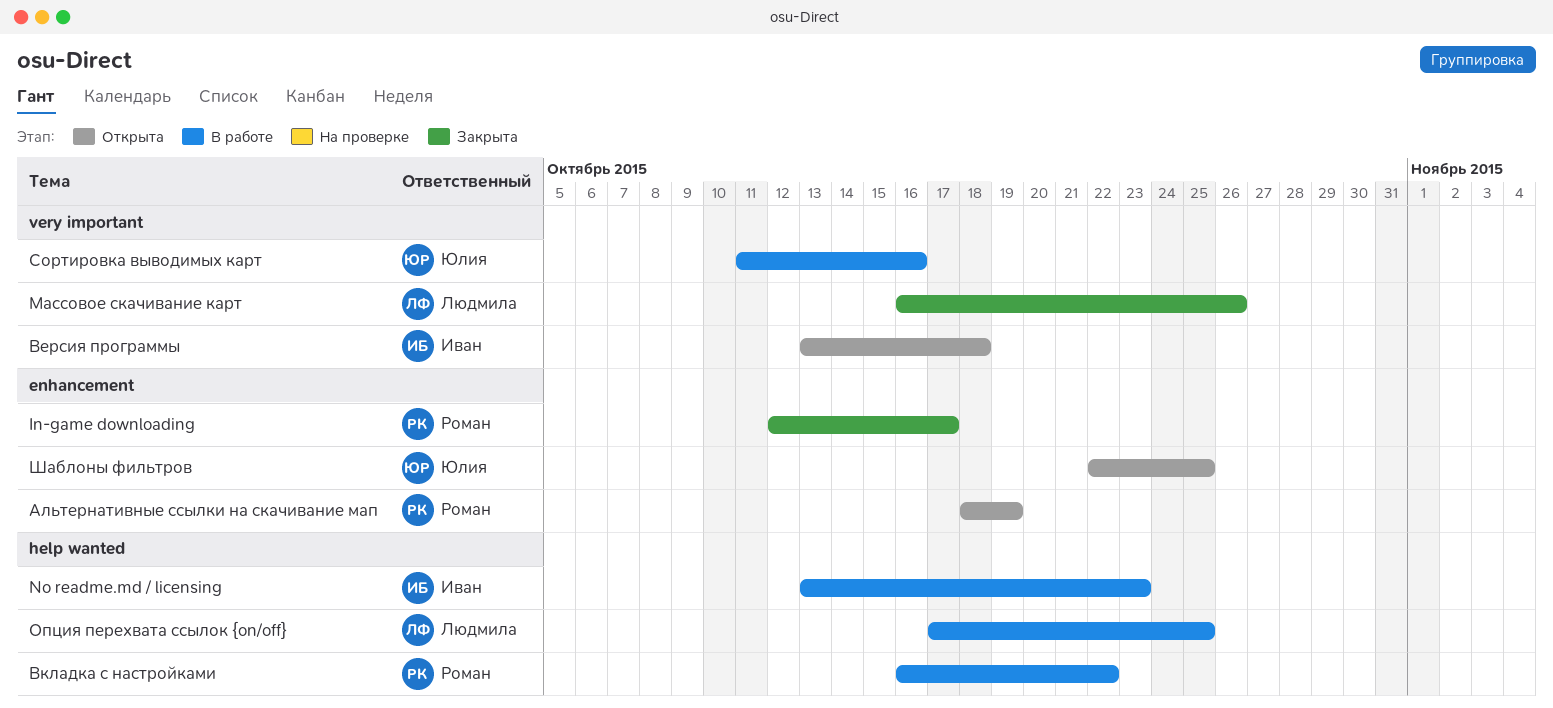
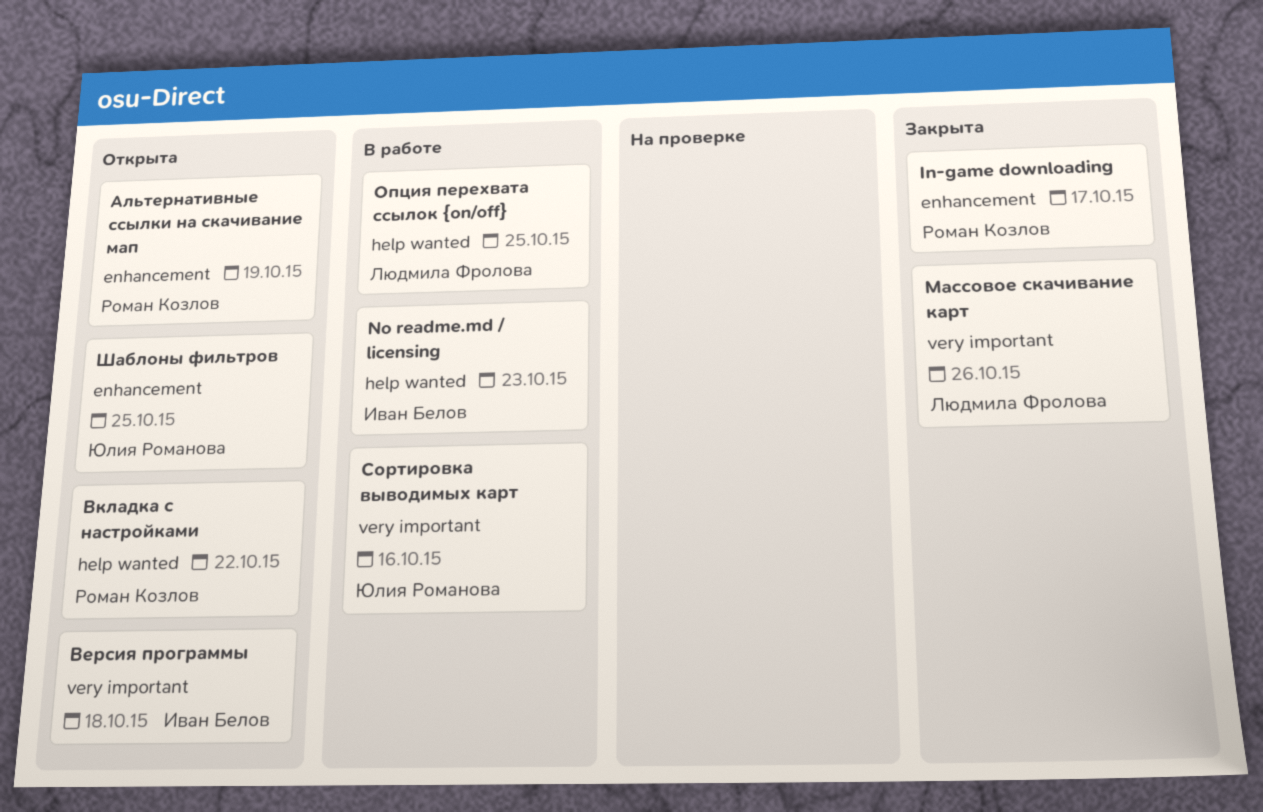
Вкладка с настройками, status: В работе -> Открыта

